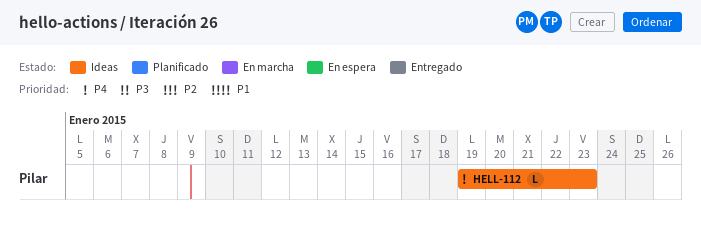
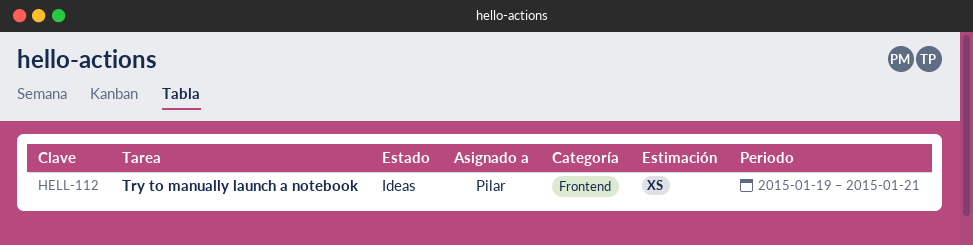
HELL-112, estimate: L -> XS
HELL-112, due: Jan 23 -> Jan 21

